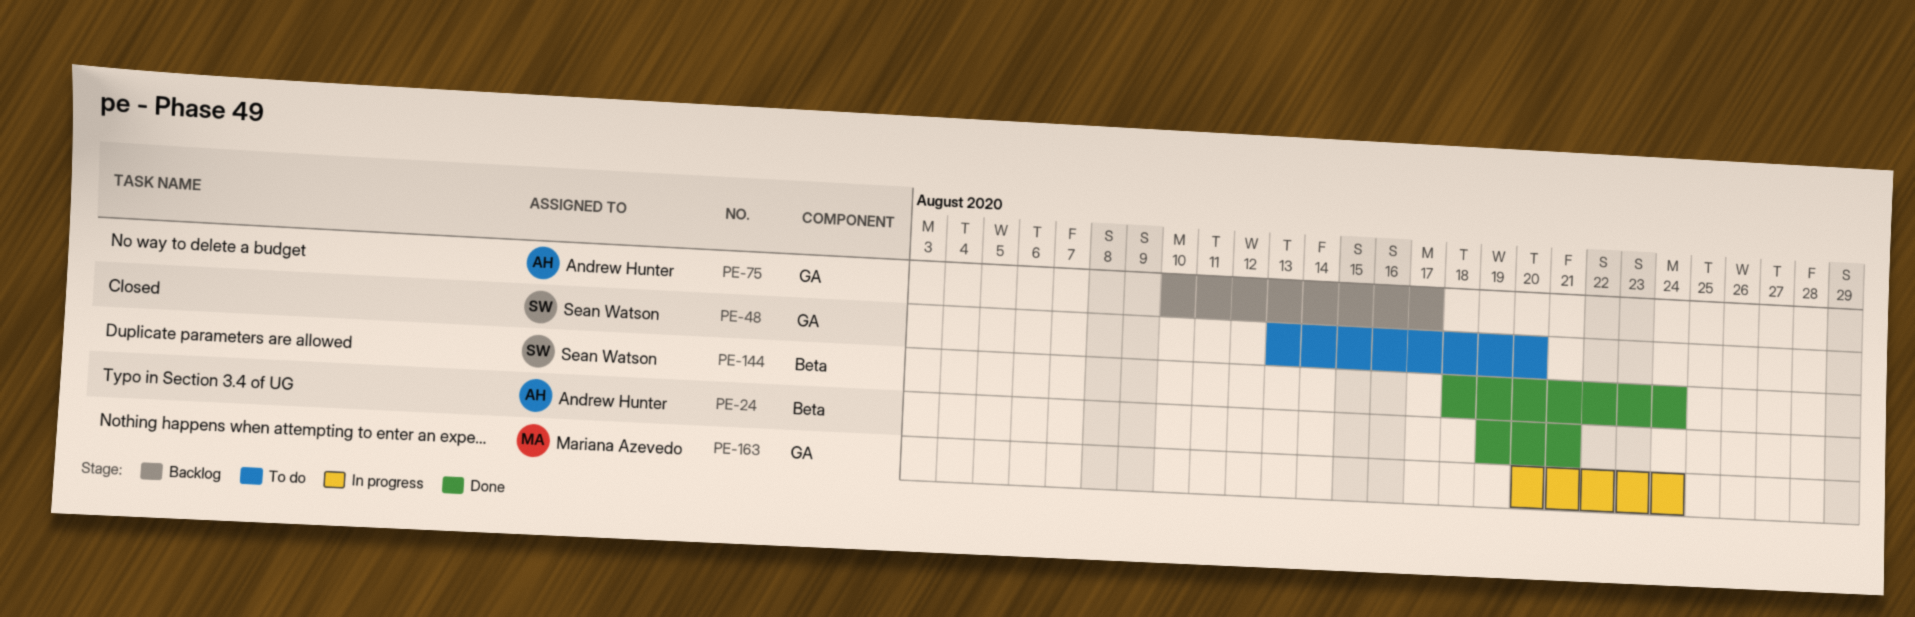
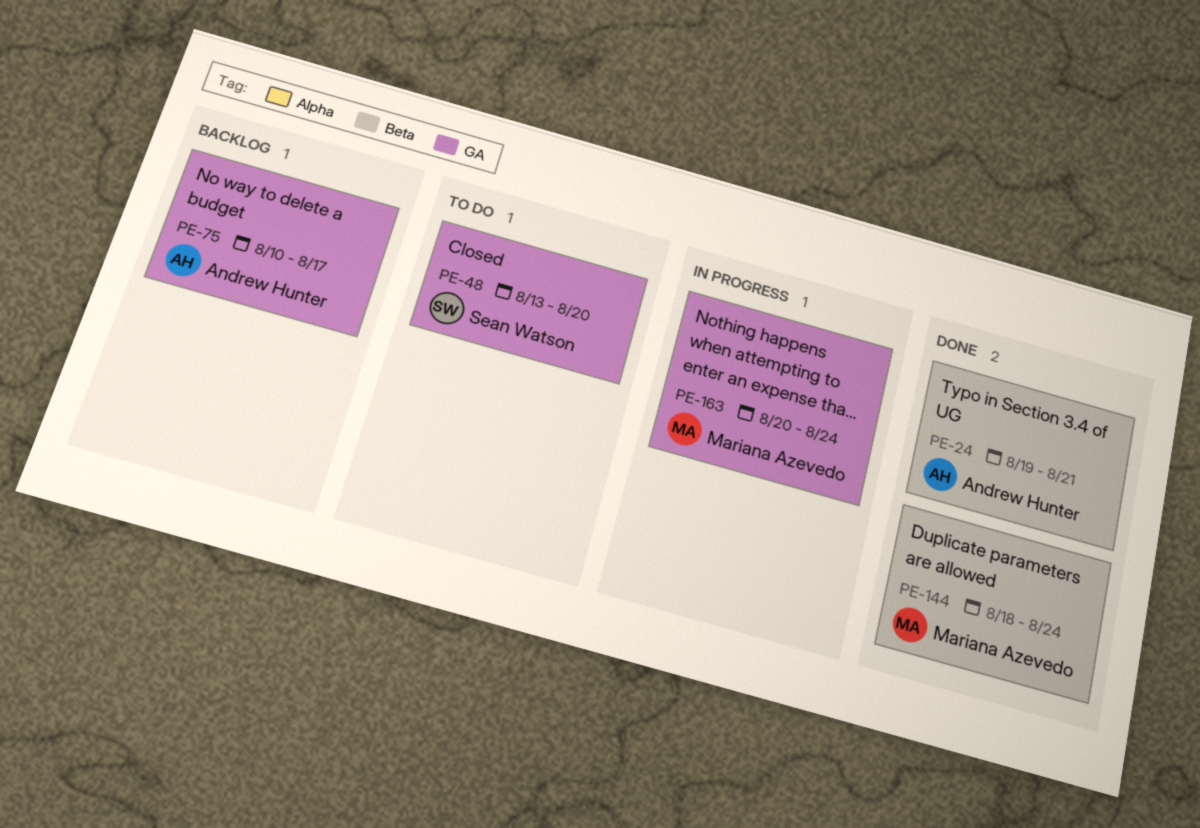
PE-144, owner: Sean Watson -> Mariana Azevedo

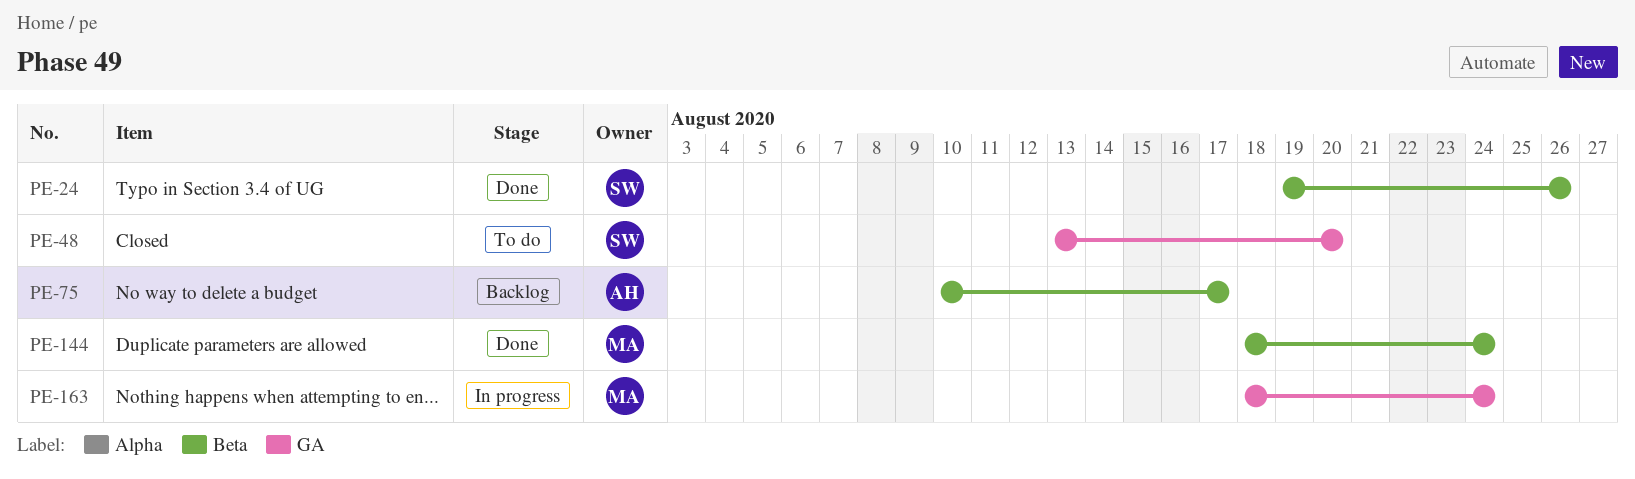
PE-24, owner: Andrew Hunter -> Sean Watson
PE-24, due: Aug 21 -> Aug 26
PE-75, label: GA -> Beta
PE-163, start: Aug 20 -> Aug 18

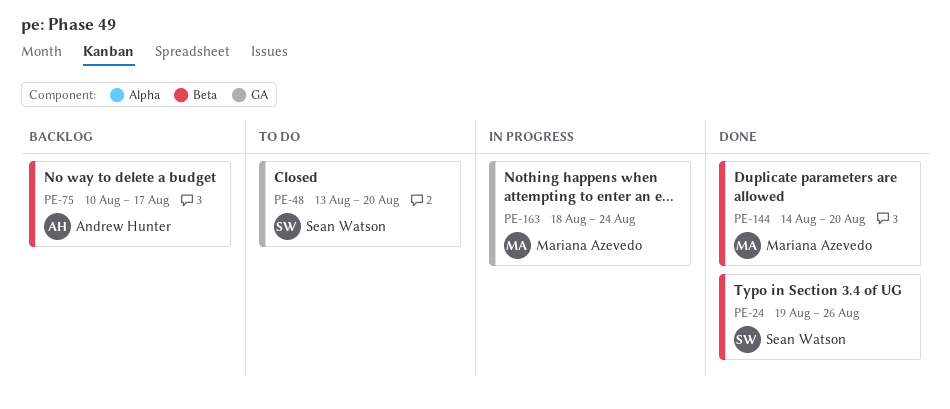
PE-144, start: Aug 18 -> Aug 14
PE-144, due: Aug 24 -> Aug 20

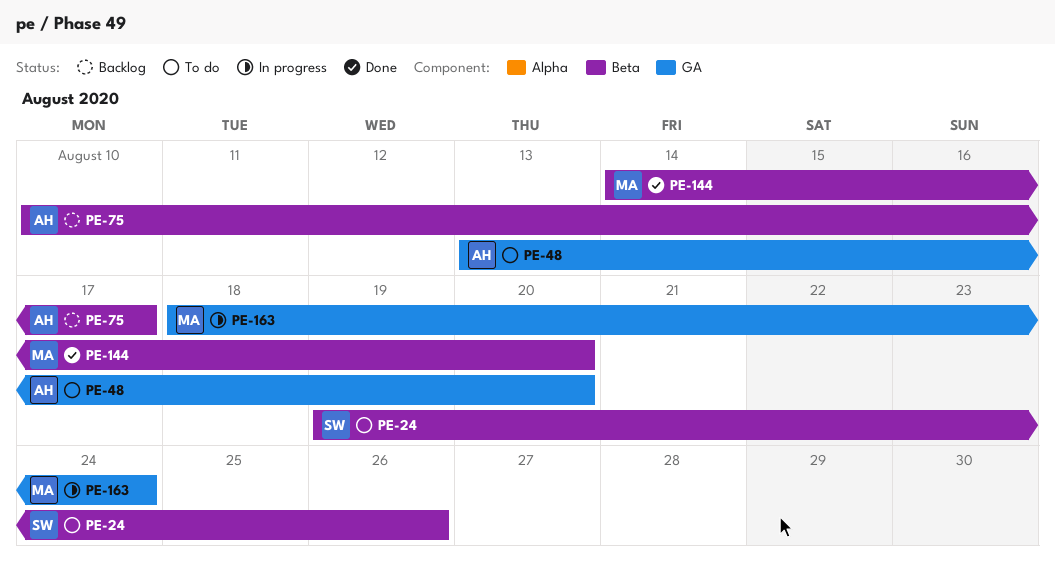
PE-24, status: Done -> To do
PE-48, owner: Sean Watson -> Andrew Hunter

